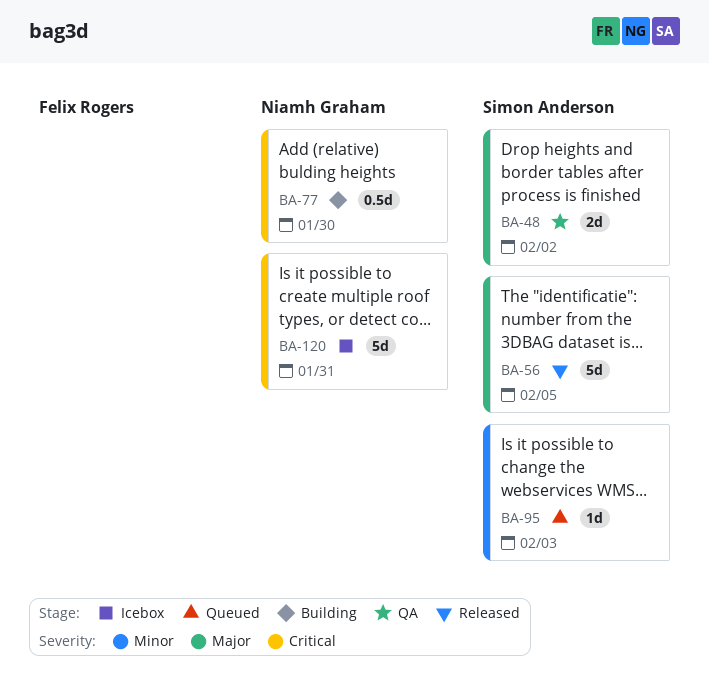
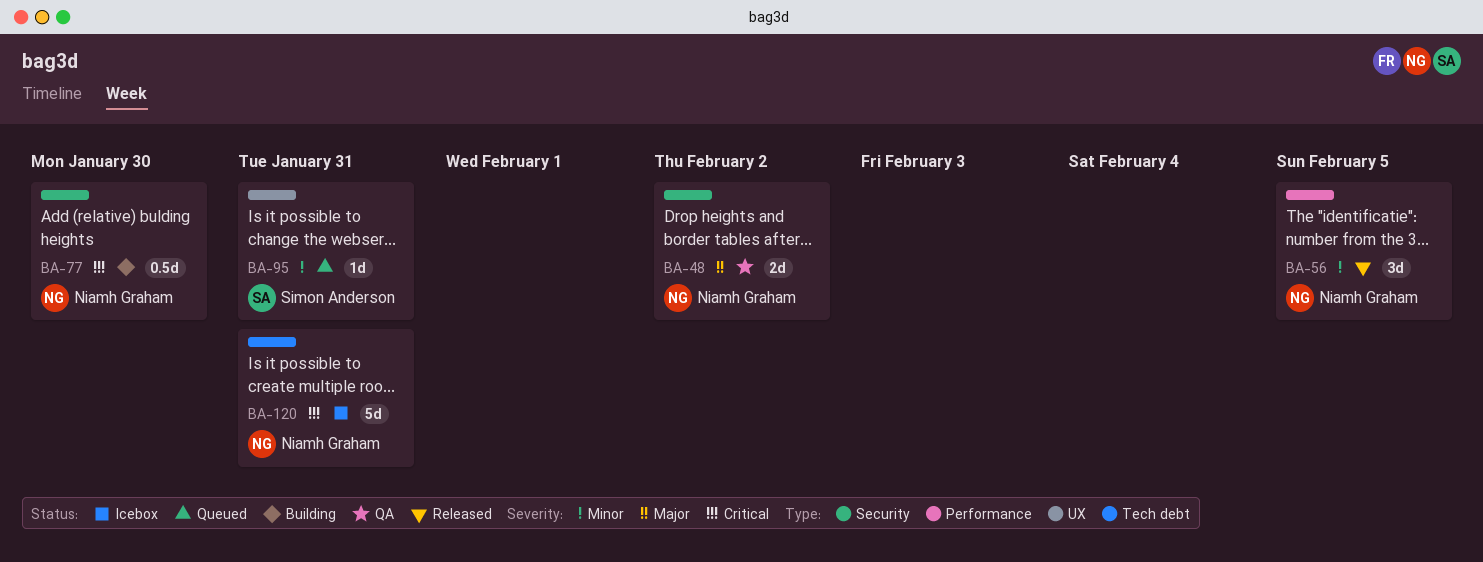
BA-48, owner: Simon Anderson -> Niamh Graham
BA-56, owner: Simon Anderson -> Niamh Graham
BA-56, priority: Major -> Minor
BA-56, estimate: 5d -> 3d
BA-95, due: Feb 3 -> Jan 31

